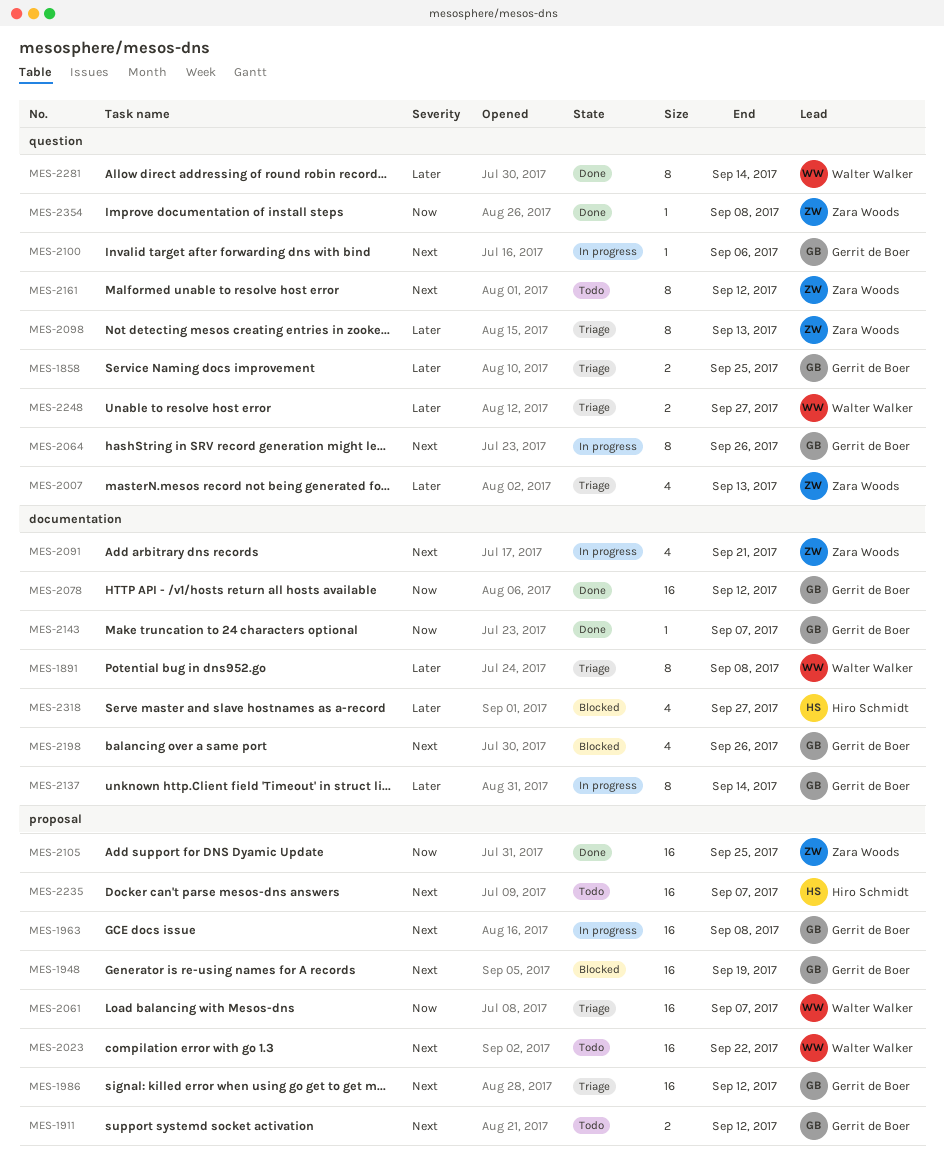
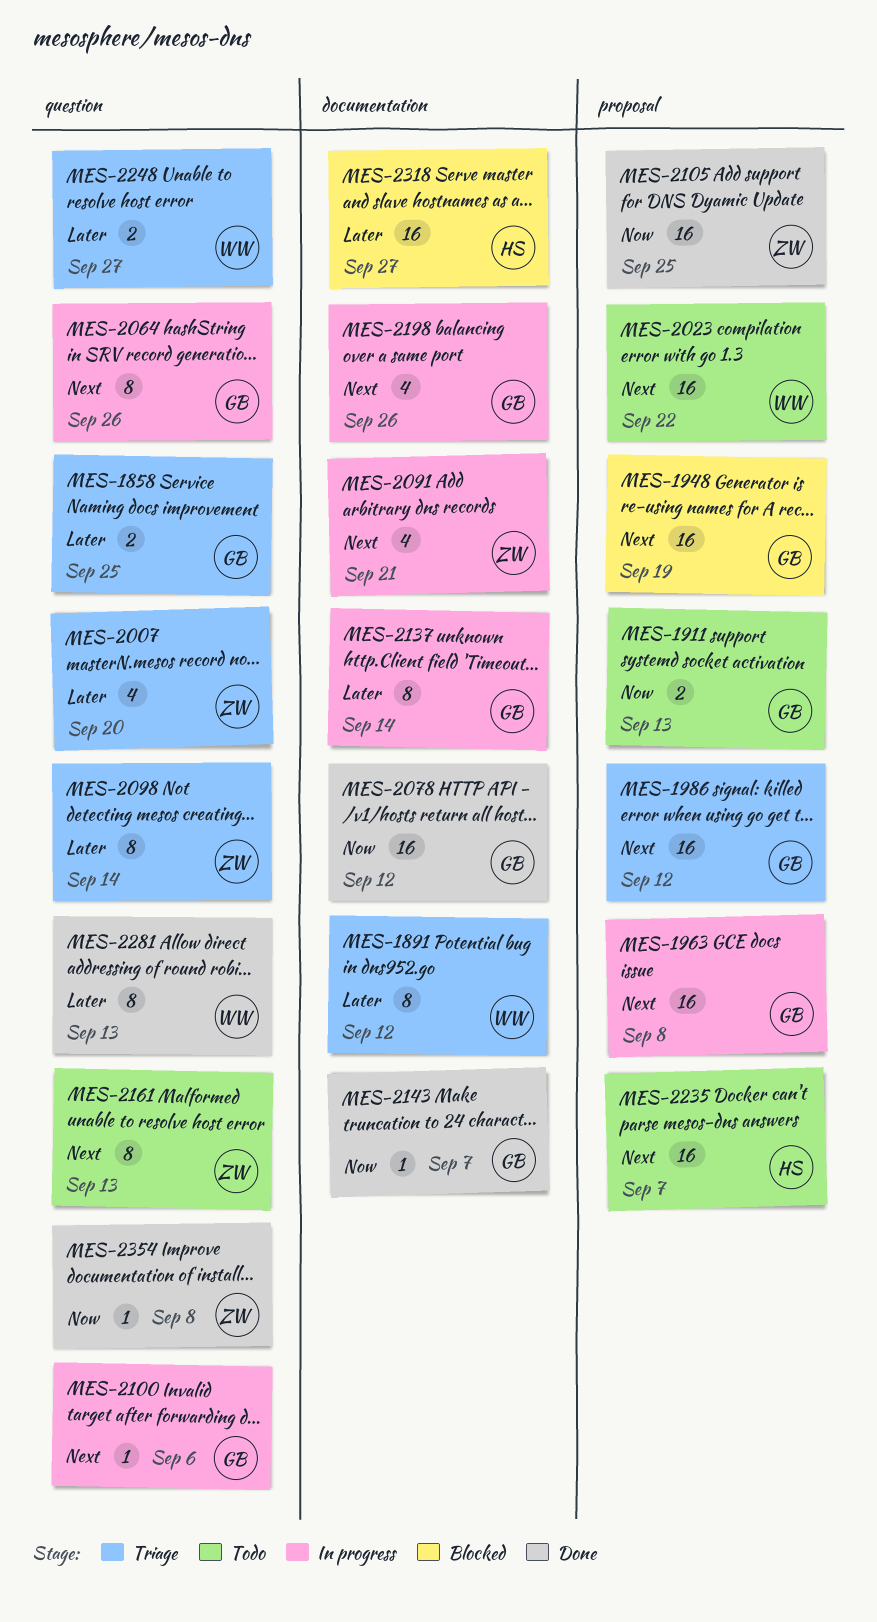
MES-1891, due: Sep 8 -> Sep 12
MES-1911, priority: Next -> Now
MES-1911, due: Sep 12 -> Sep 13
MES-2007, due: Sep 13 -> Sep 20
MES-2061: present -> none
MES-2098, due: Sep 13 -> Sep 14
MES-2161, due: Sep 12 -> Sep 13
MES-2198, status: Blocked -> In progress
MES-2281, due: Sep 14 -> Sep 13
MES-2318, estimate: 4 -> 16

